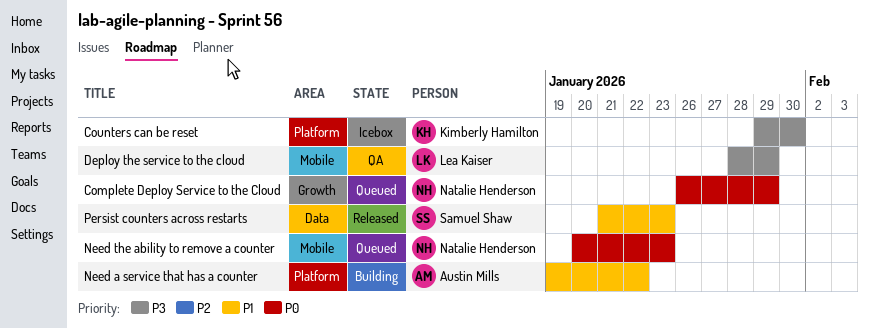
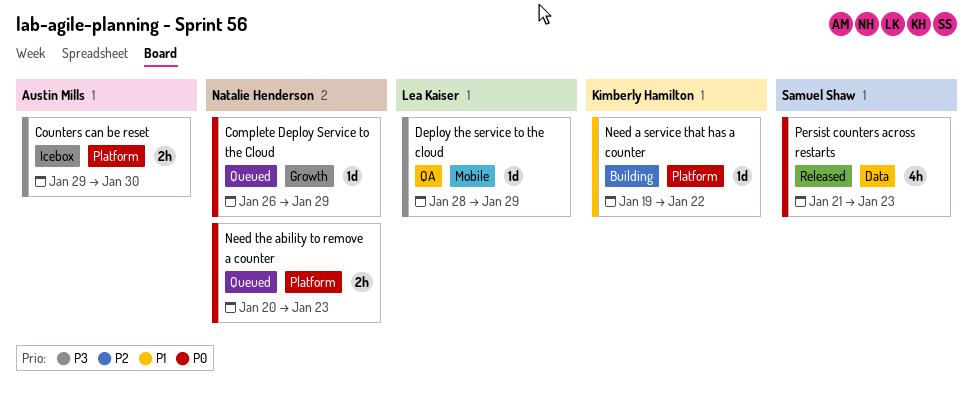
Counters can be reset, owner: Kimberly Hamilton -> Austin Mills
Need a service that has a counter, owner: Austin Mills -> Kimberly Hamilton
Need the ability to remove a counter, label: Mobile -> Platform
Persist counters across restarts, priority: P1 -> P0

